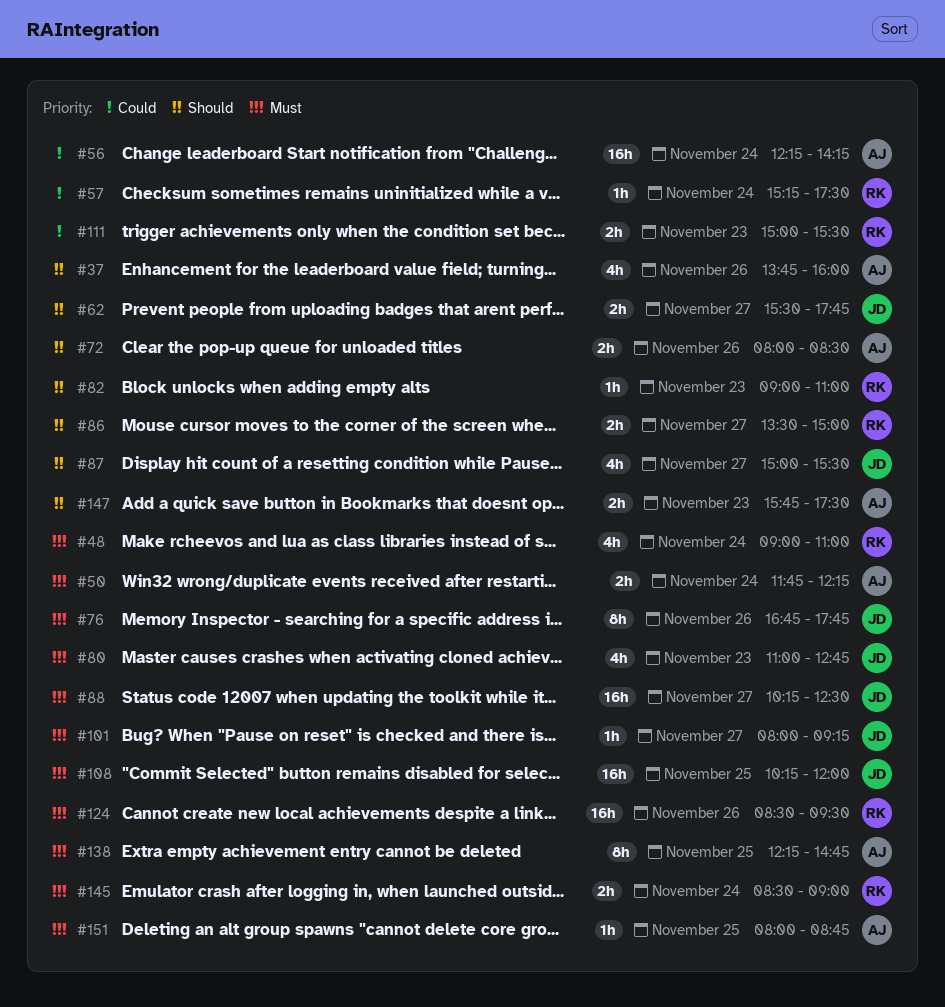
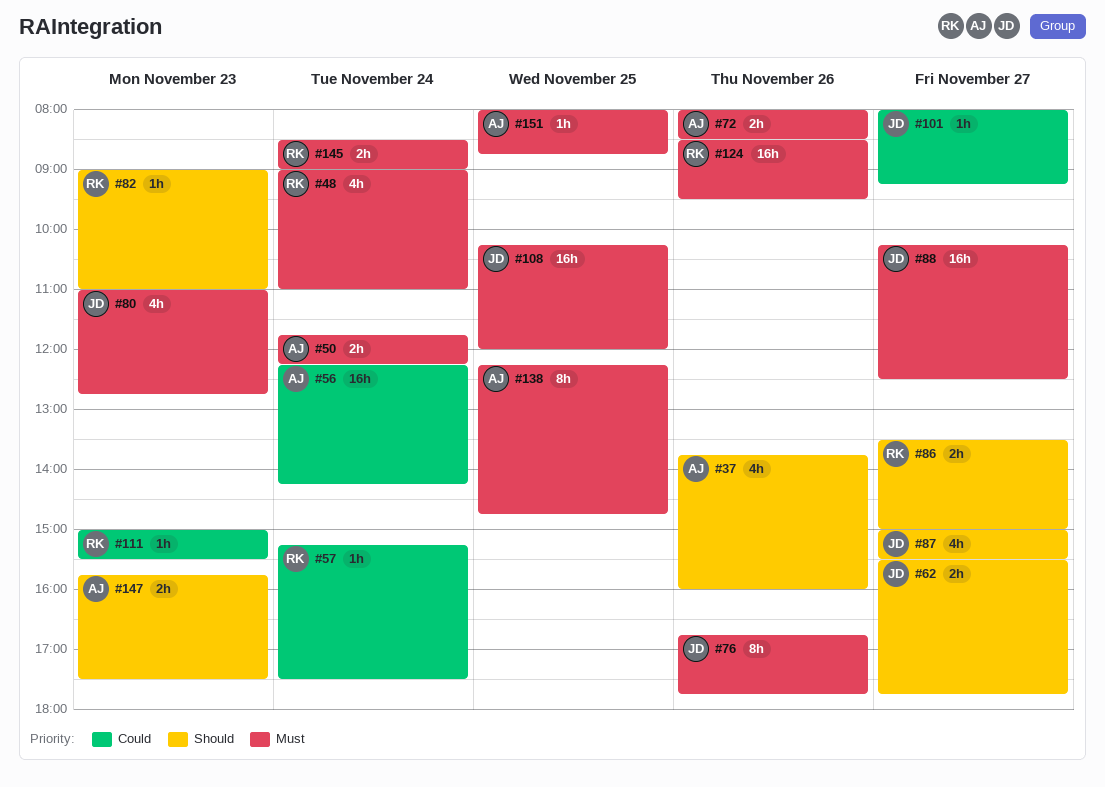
#72, priority: Should -> Must
#101, priority: Must -> Could
#111, estimate: 2h -> 1h

